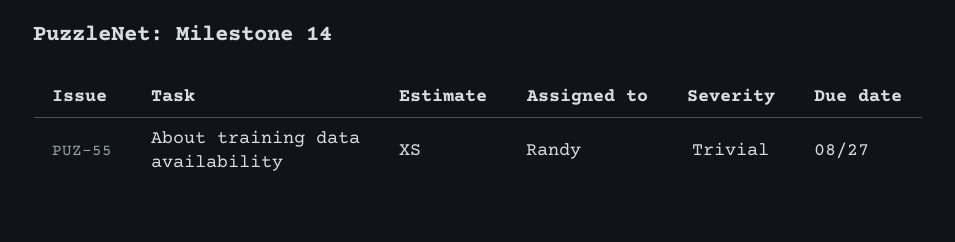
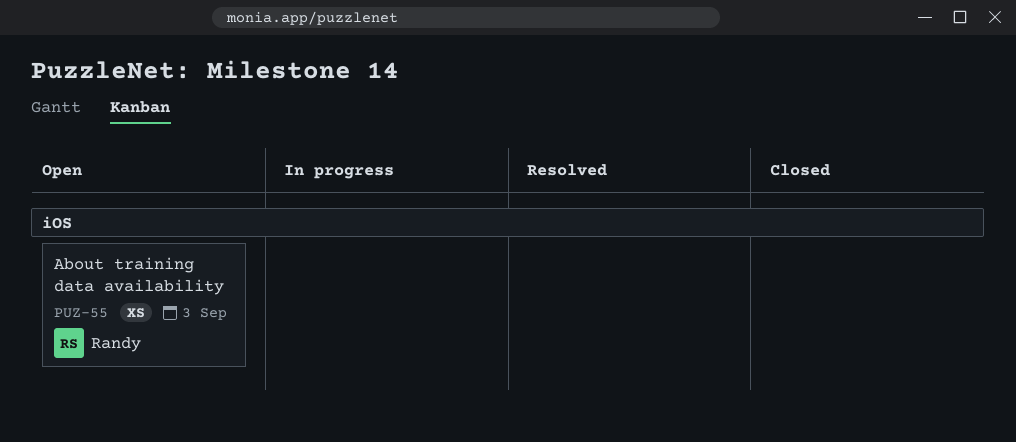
PUZ-55, due: Aug 27 -> Sep 3

